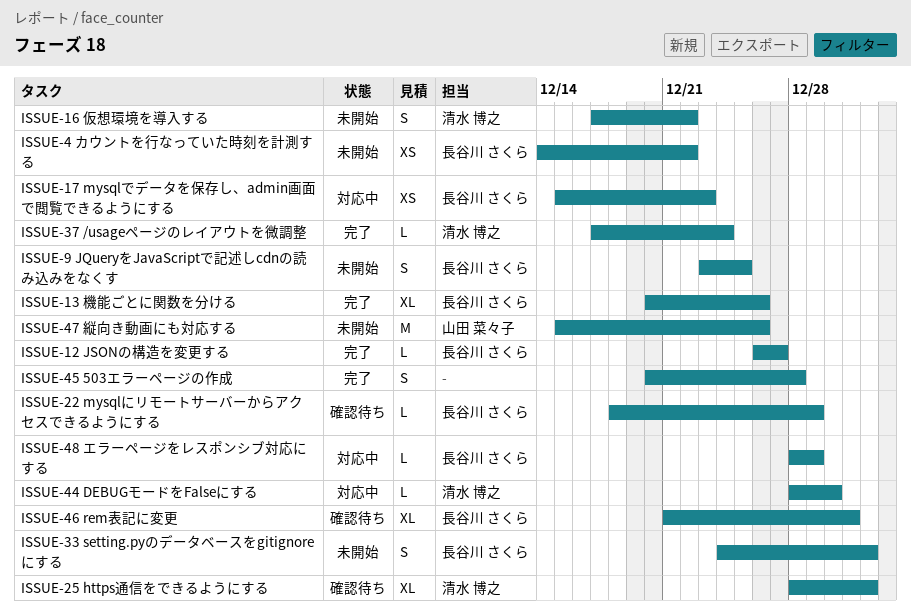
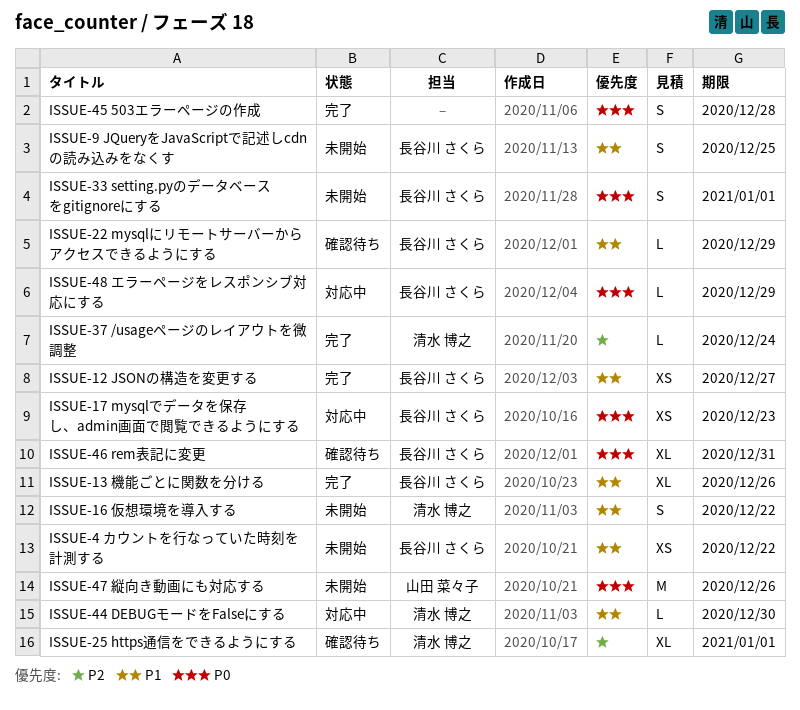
ISSUE-12 JSONの構造を変更する, estimate: L -> XS

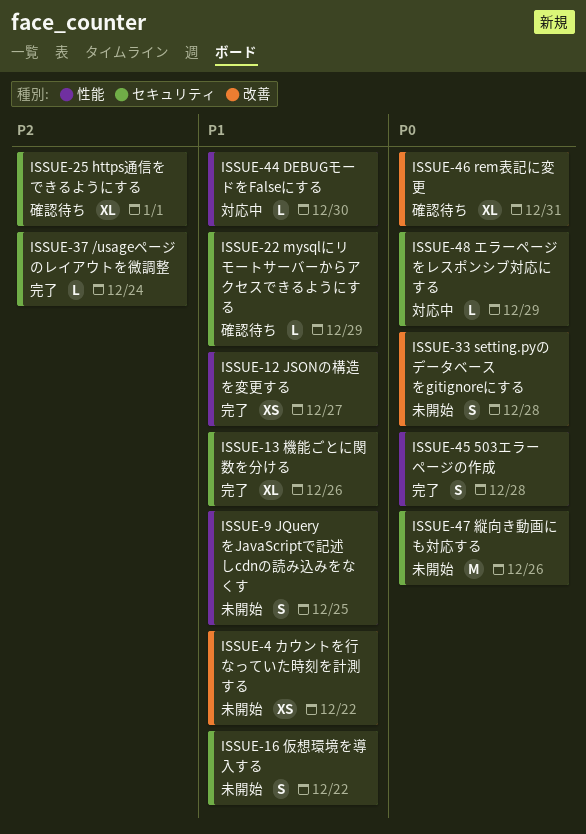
ISSUE-17 mysqlでデータを保存し、admin画面で閲覧できるようにする: present -> none
ISSUE-33 setting.pyのデータベースをgitignoreにする, due: Jan 1 -> Dec 28

